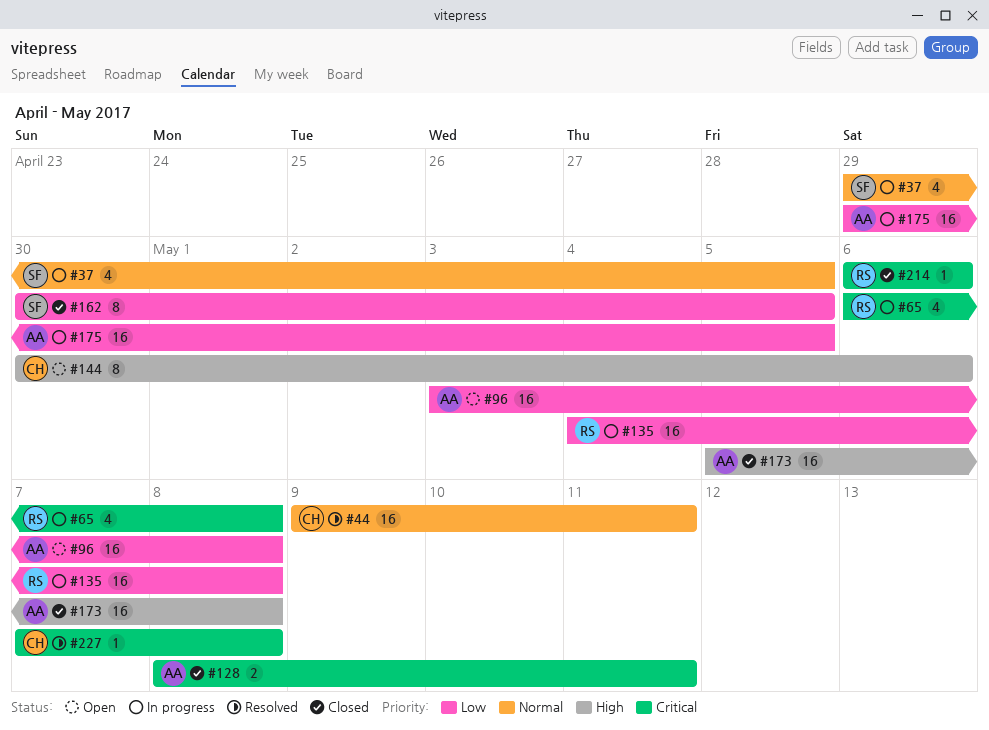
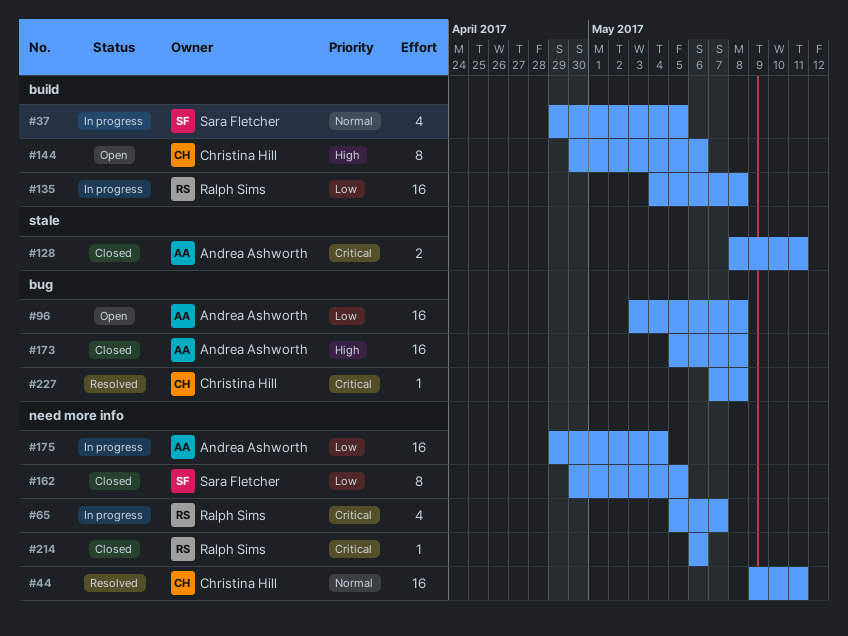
#65, start: May 6 -> May 5
#65, due: May 8 -> May 7
#175, due: May 5 -> May 4

